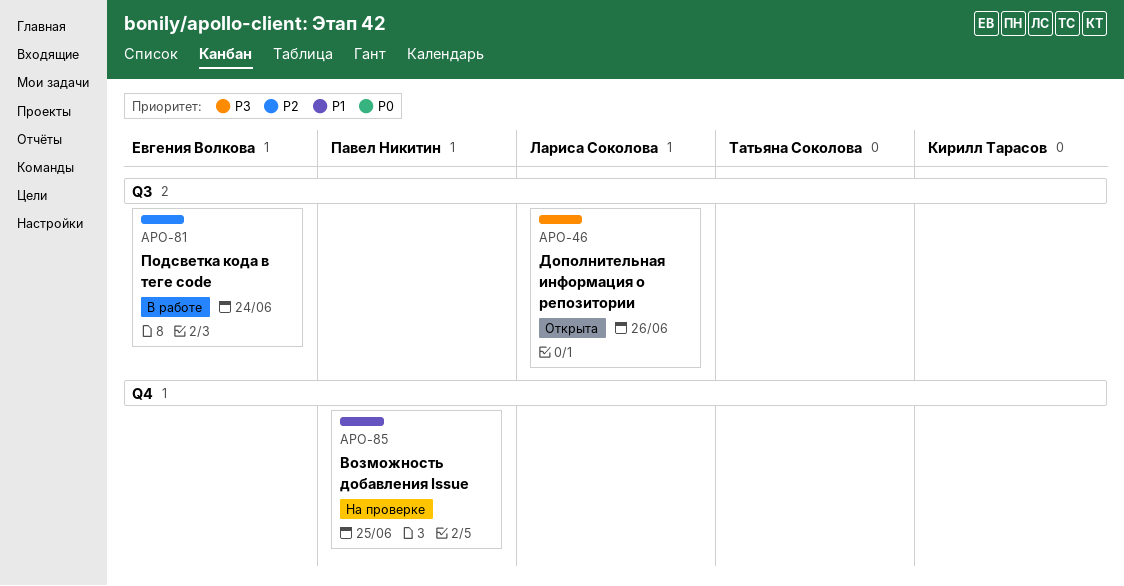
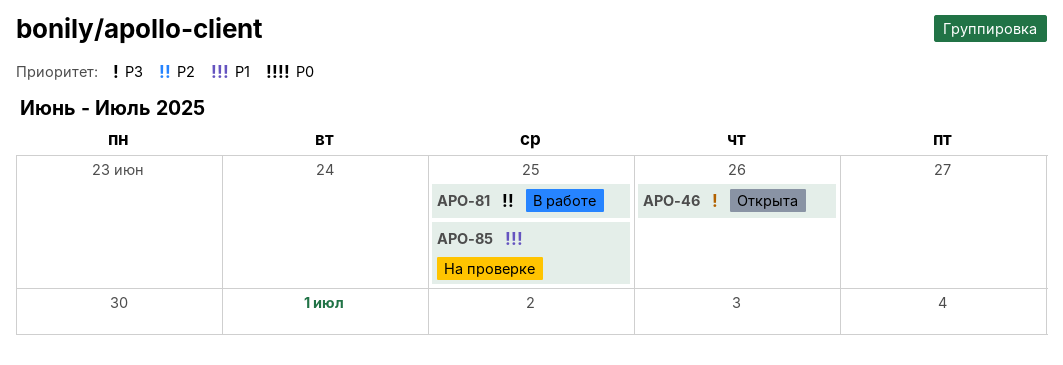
APO-81, due: Jun 24 -> Jun 25

